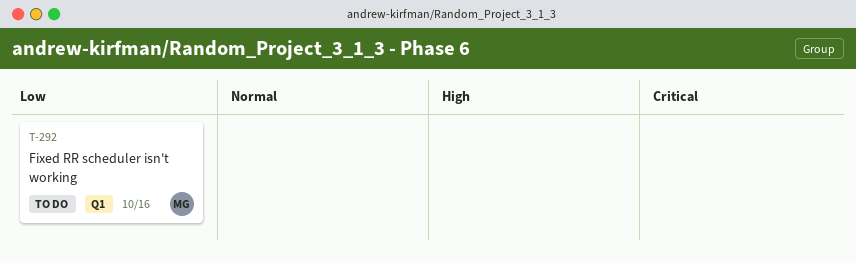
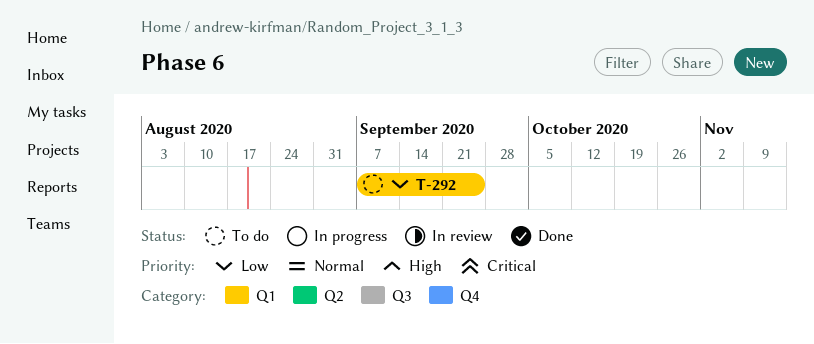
T-292, due: Oct 16 -> Sep 25

